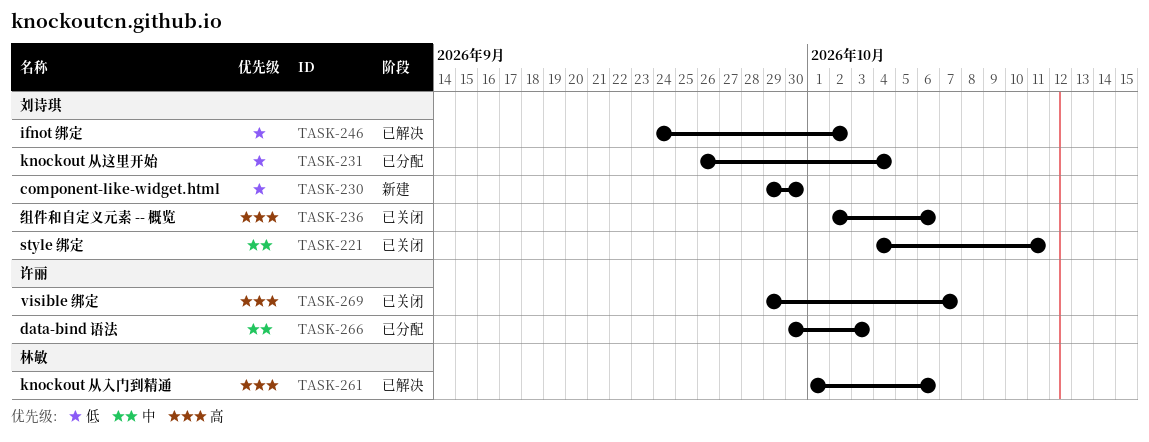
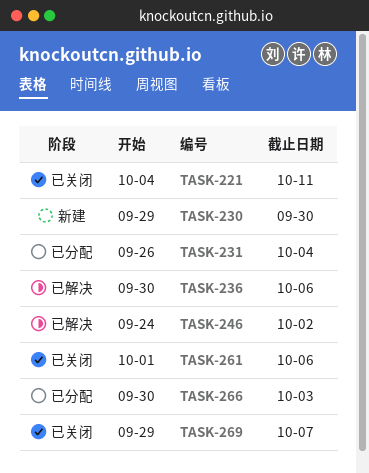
TASK-236, status: 已关闭 -> 已解决
TASK-236, start: Oct 2 -> Sep 30
TASK-261, status: 已解决 -> 已关闭

